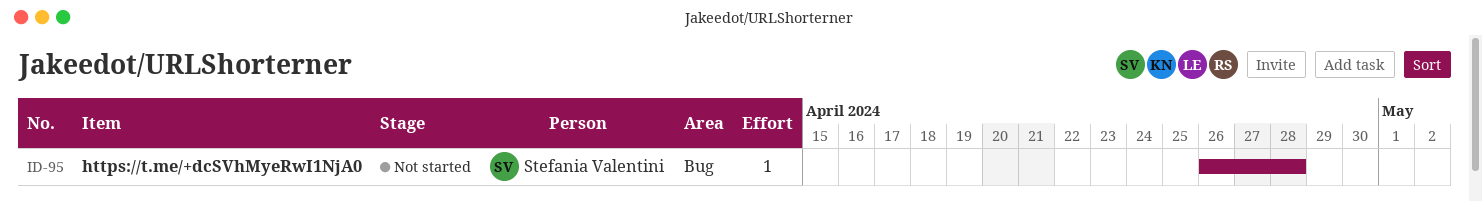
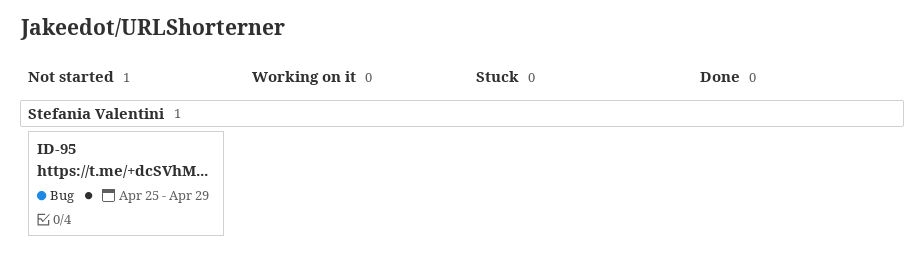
ID-95, start: Apr 26 -> Apr 25
ID-95, due: Apr 28 -> Apr 29

